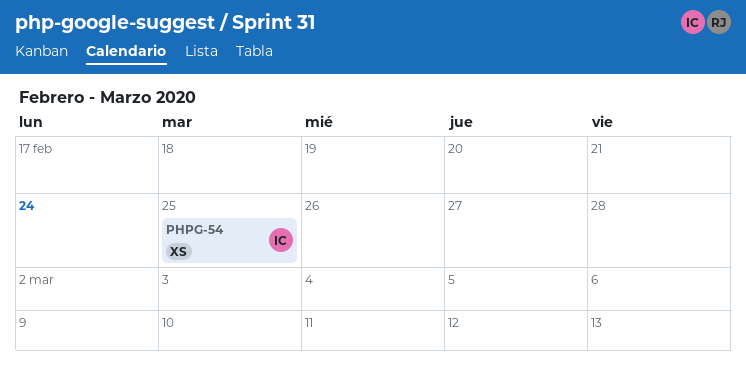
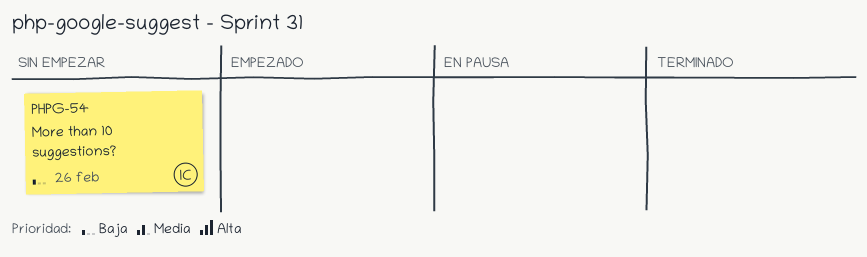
PHPG-54, due: Feb 25 -> Feb 26

